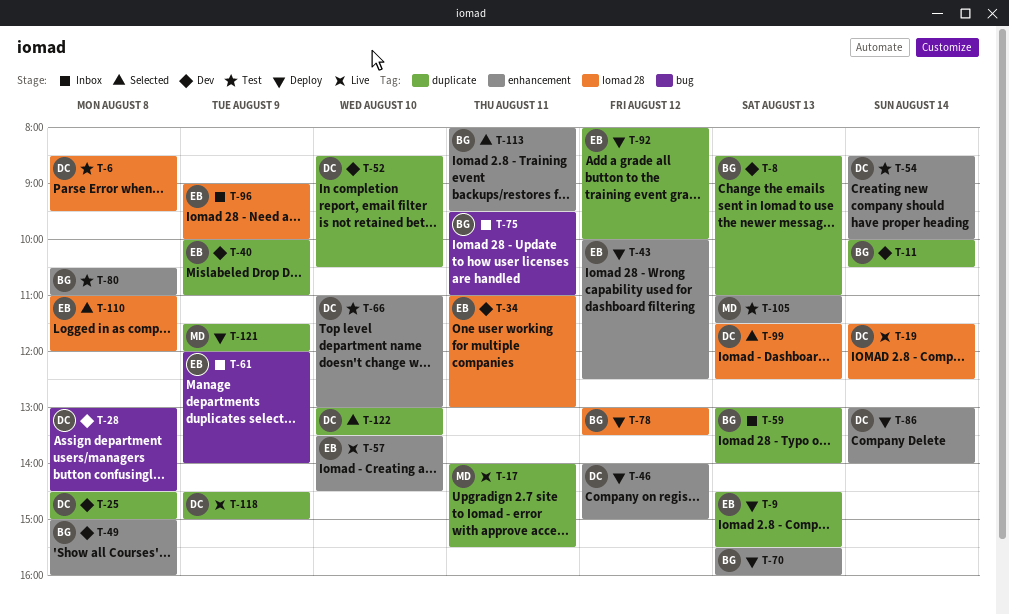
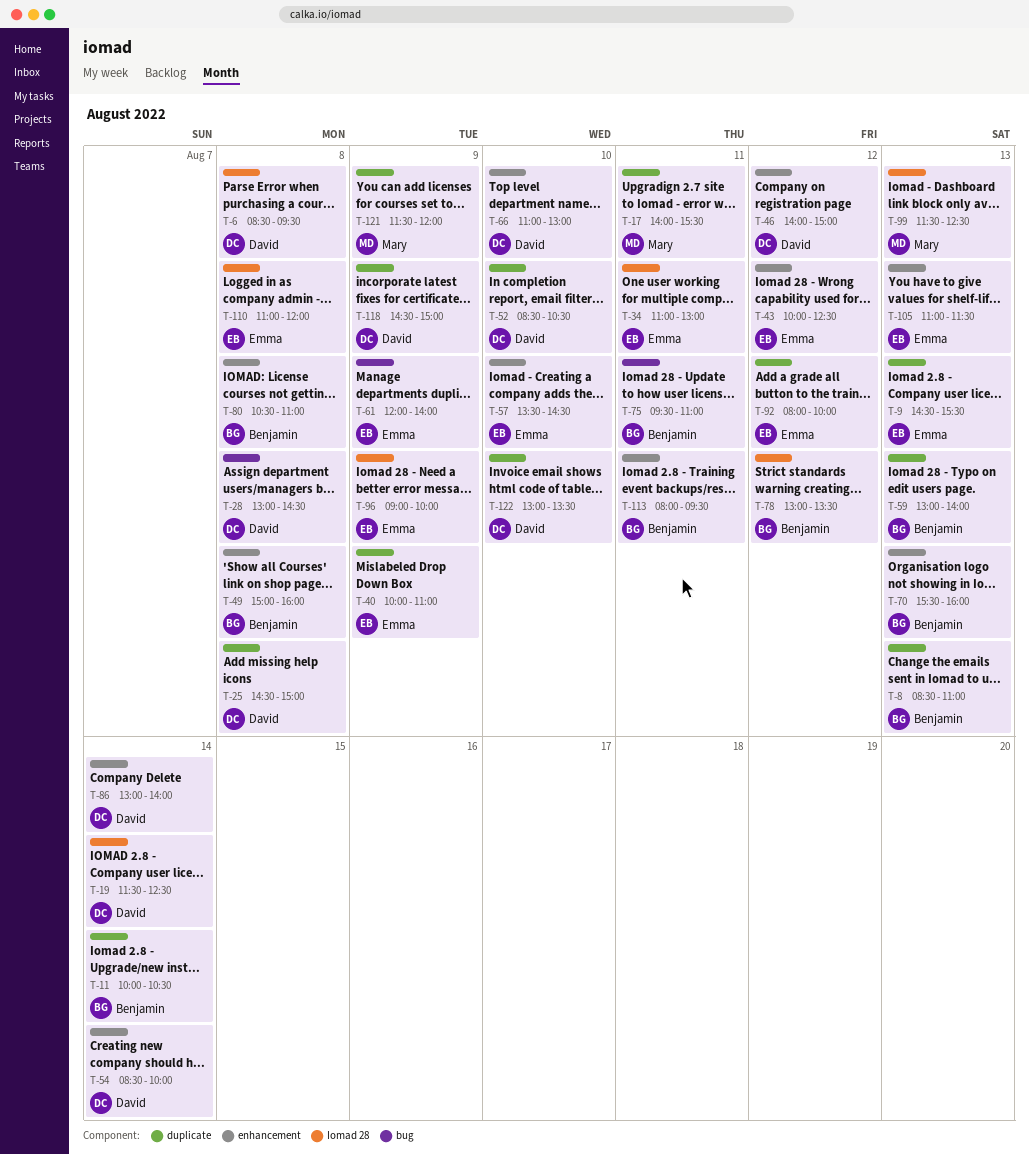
T-99, owner: David -> Mary
T-105, owner: Mary -> Emma

